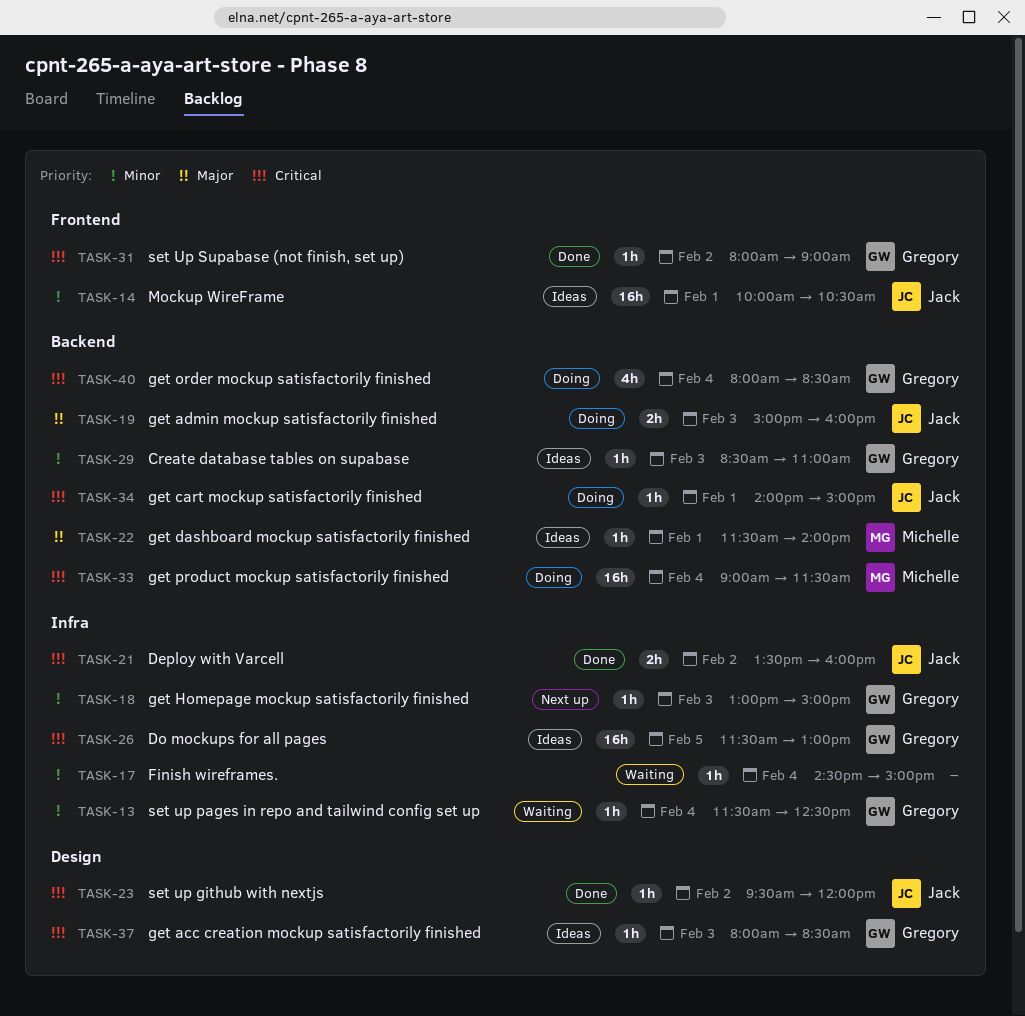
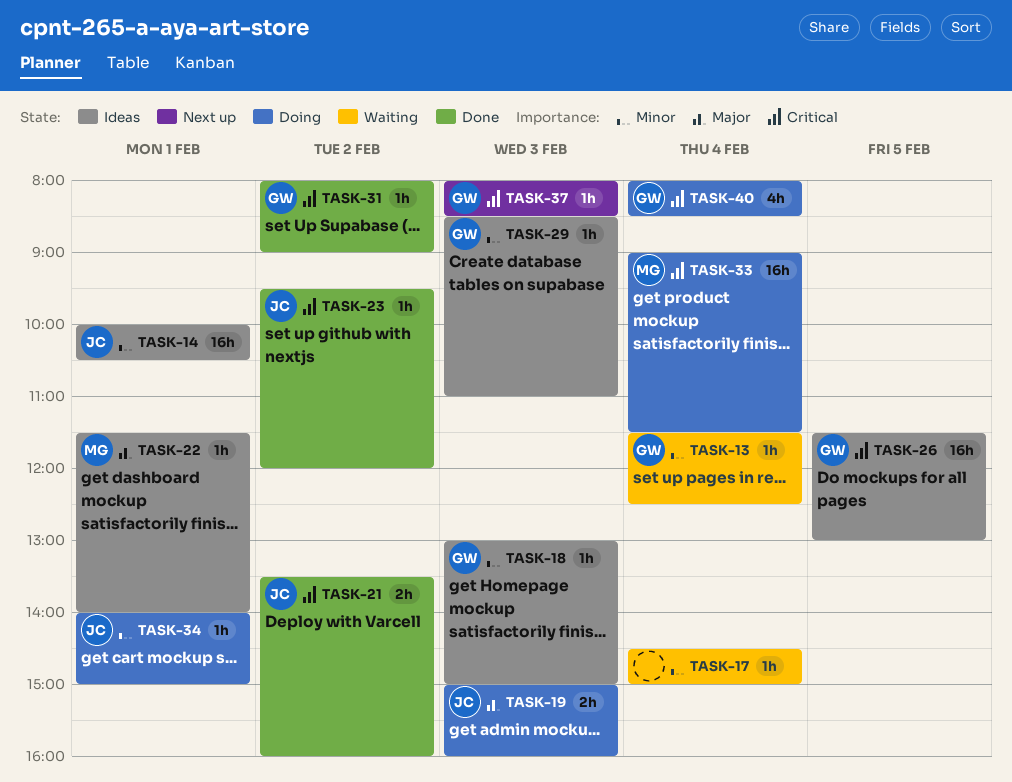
TASK-18, status: Next up -> Ideas
TASK-34, priority: Critical -> Minor
TASK-37, status: Ideas -> Next up

